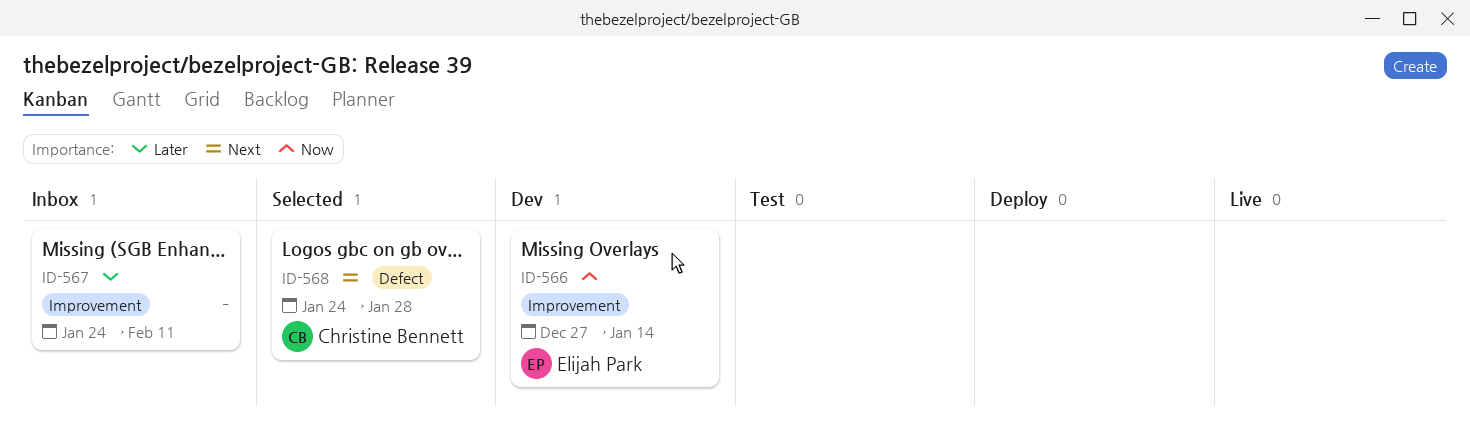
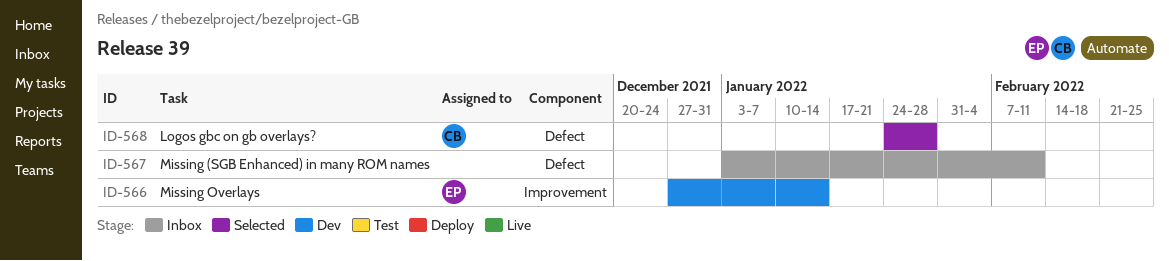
ID-567, label: Improvement -> Defect
ID-567, start: Jan 24 -> Jan 3

